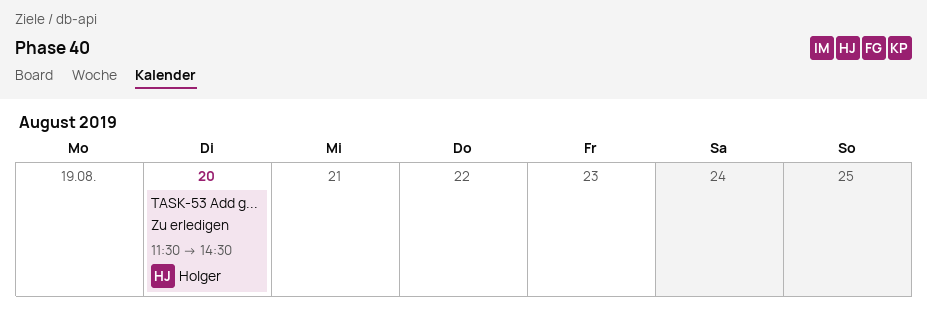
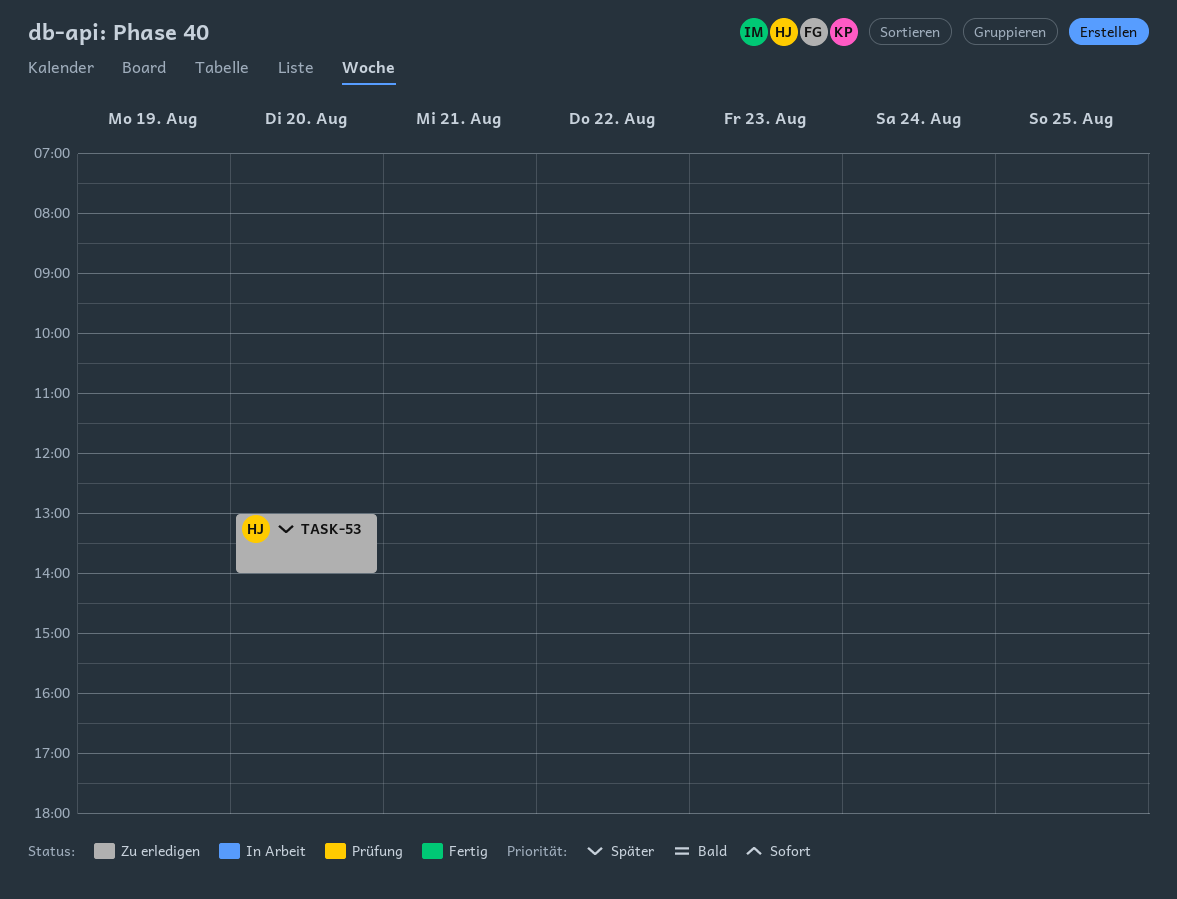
TASK-53, begins: 11:30 -> 13:00
TASK-53, ends: 14:30 -> 14:00

